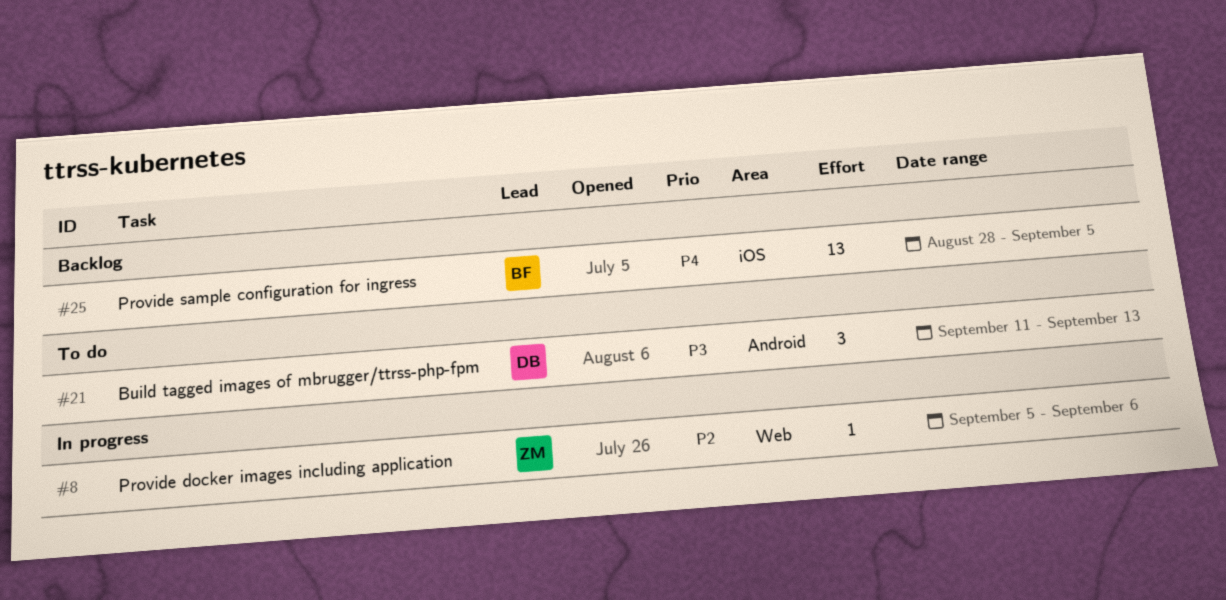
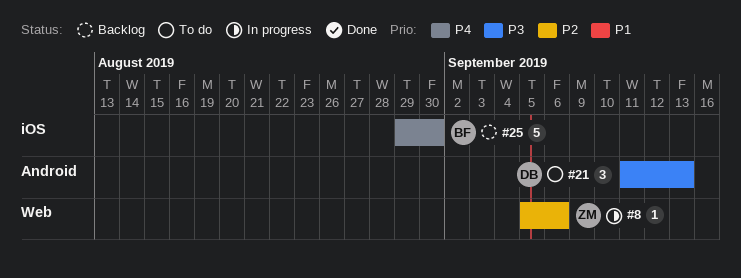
#25, estimate: 13 -> 5
#25, start: Aug 28 -> Aug 29
#25, due: Sep 5 -> Aug 30

